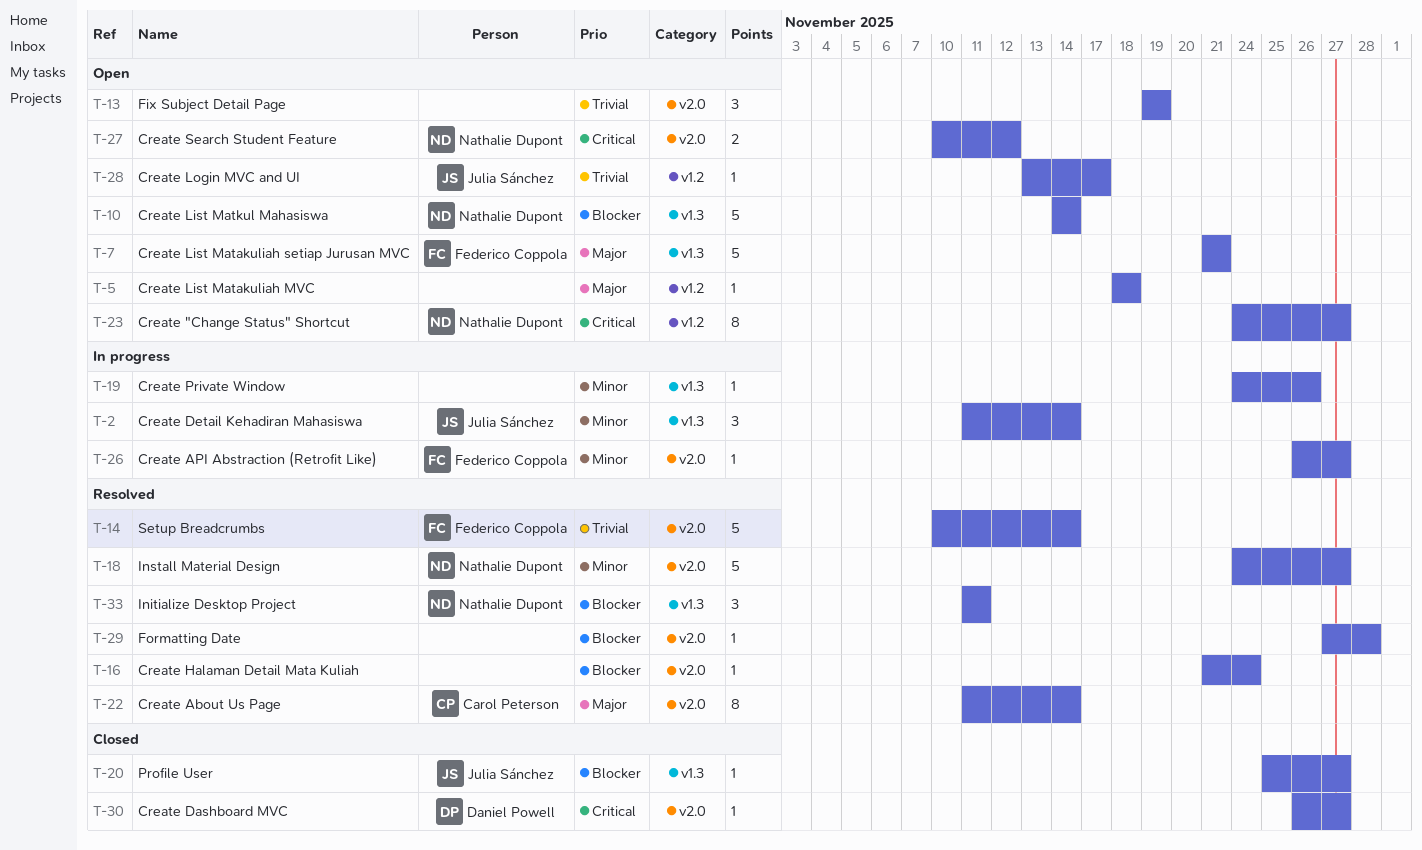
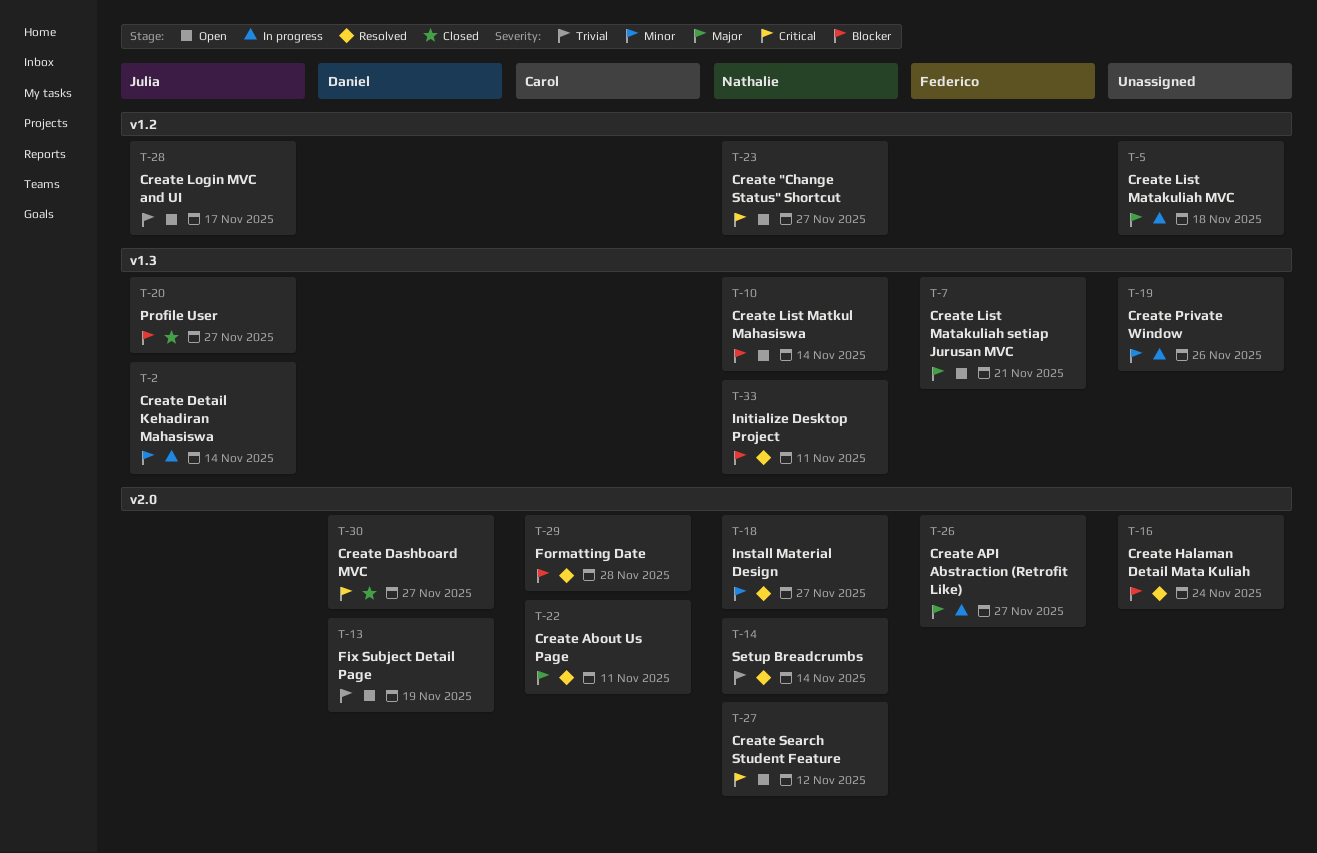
T-5, status: Open -> In progress
T-13, owner: none -> Daniel Powell
T-14, owner: Federico Coppola -> Nathalie Dupont
T-22, due: Nov 14 -> Nov 11
T-26, priority: Minor -> Major
T-29, owner: none -> Carol Peterson

